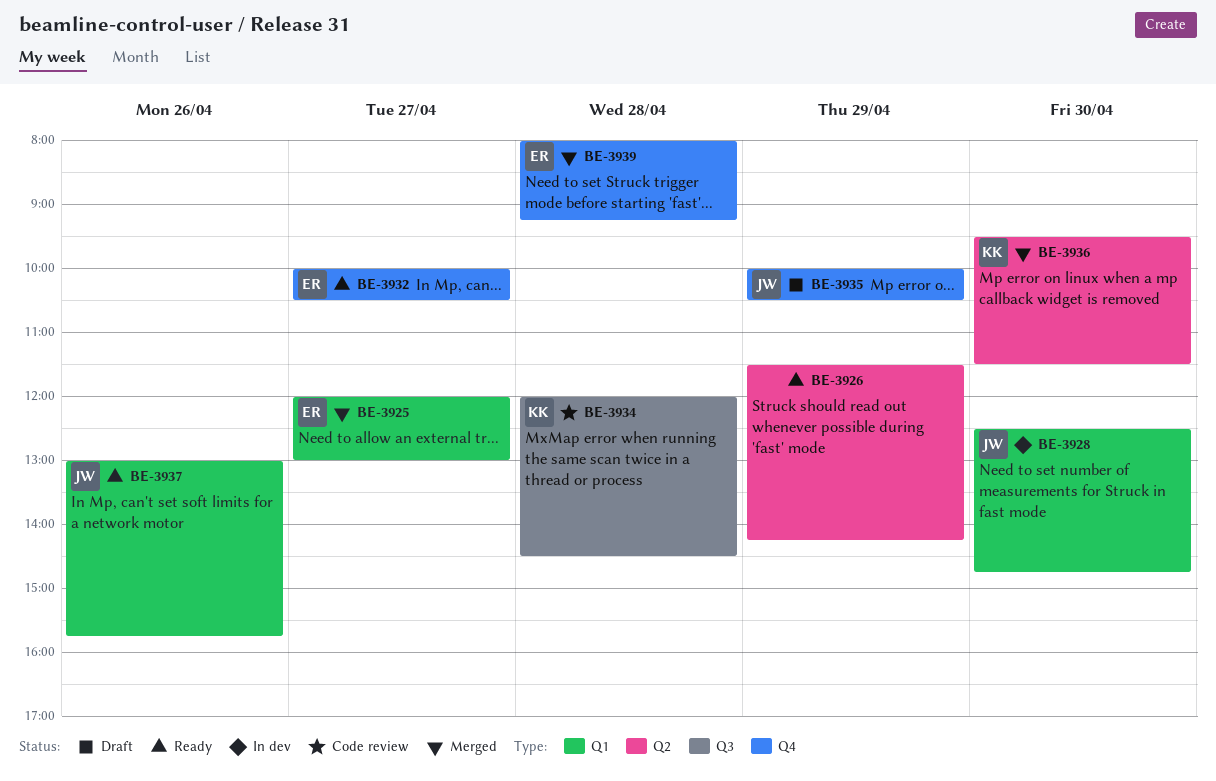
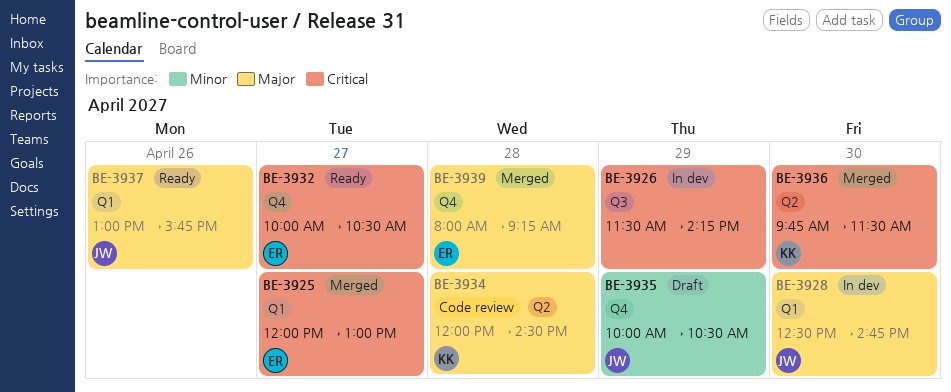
BE-3926, status: Ready -> In dev
BE-3926, label: Q2 -> Q3
BE-3934, label: Q3 -> Q2
BE-3936, begins: 09:30 -> 09:45

